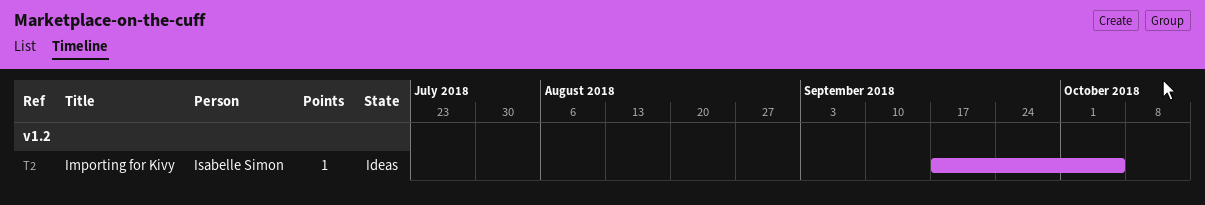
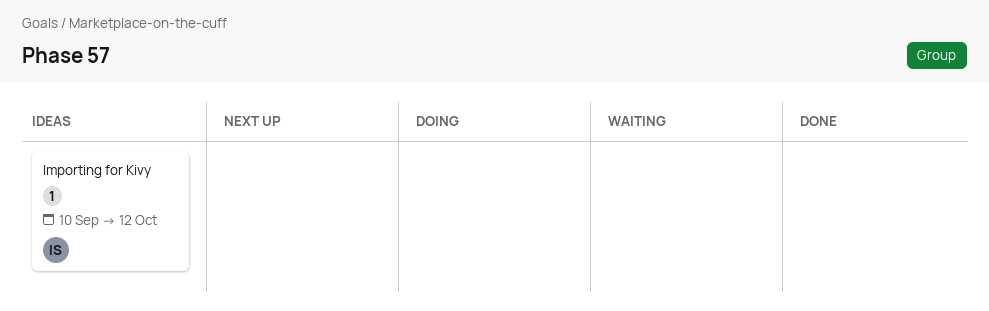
Importing for Kivy, start: Sep 17 -> Sep 10
Importing for Kivy, due: Oct 5 -> Oct 12

